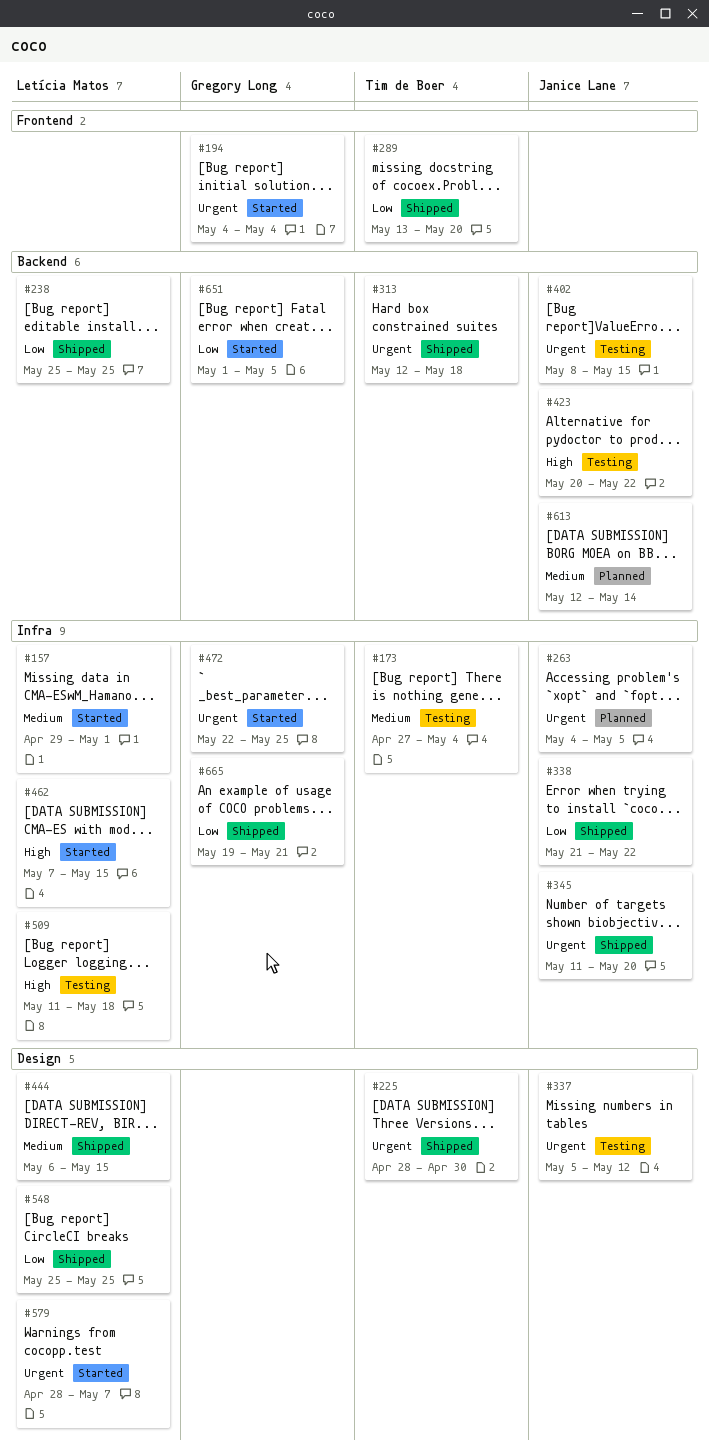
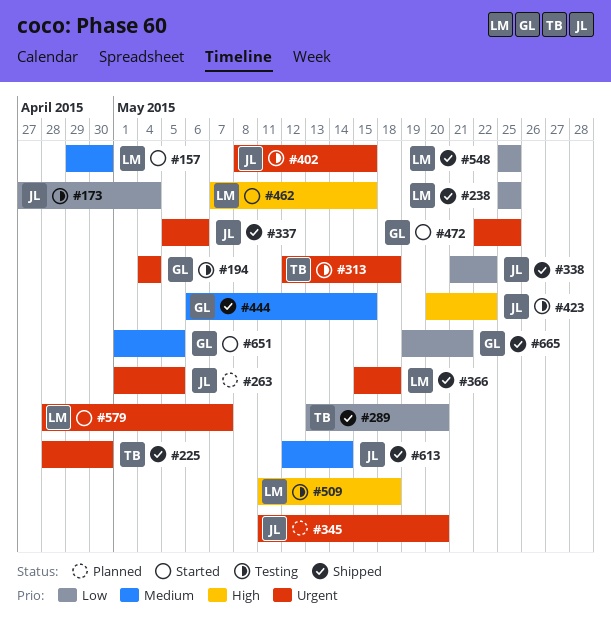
#157, due: May 1 -> Apr 30
#173, owner: Tim de Boer -> Janice Lane
#173, priority: Medium -> Low
#194, status: Started -> Testing
#263, start: May 4 -> May 1
#313, status: Shipped -> Testing
#337, status: Testing -> Shipped
#337, due: May 12 -> May 6
#345, status: Shipped -> Planned
#366: none -> present
#444, owner: Letícia Matos -> Gregory Long
#613, status: Planned -> Shipped
#651, priority: Low -> Medium

